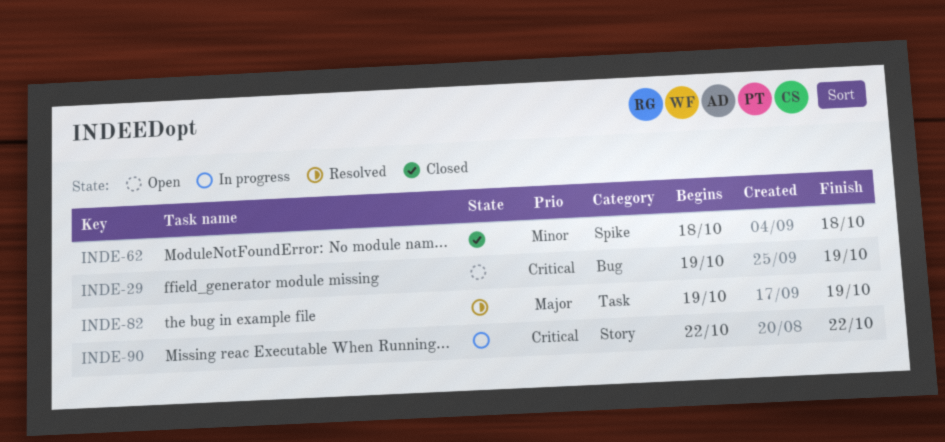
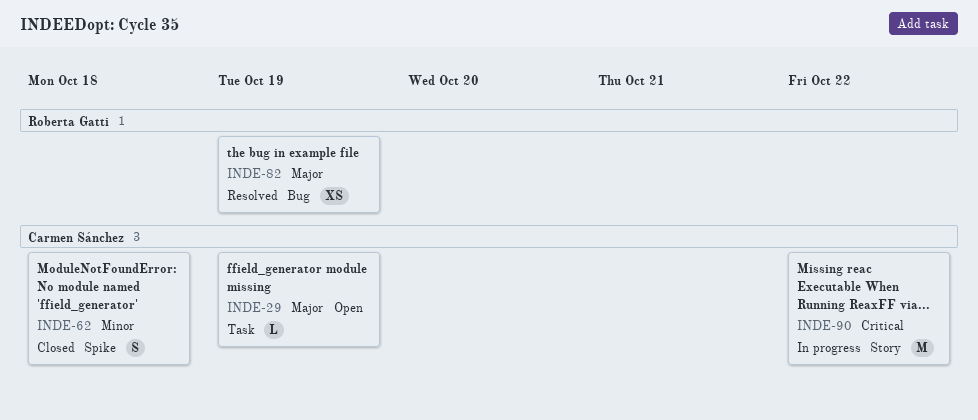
INDE-29, priority: Critical -> Major
INDE-29, label: Bug -> Task
INDE-82, label: Task -> Bug

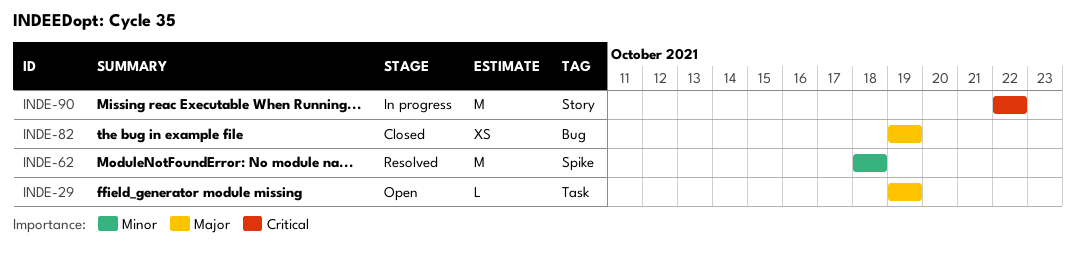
INDE-62, status: Closed -> Resolved
INDE-62, estimate: S -> M
INDE-82, status: Resolved -> Closed

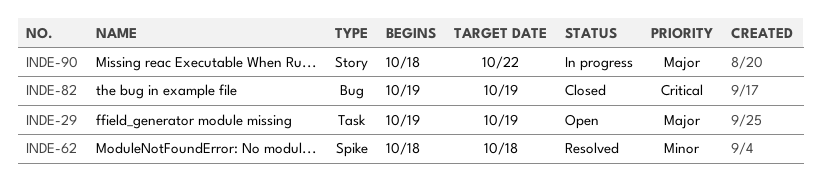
INDE-82, priority: Major -> Critical
INDE-90, priority: Critical -> Major
INDE-90, start: Oct 22 -> Oct 18

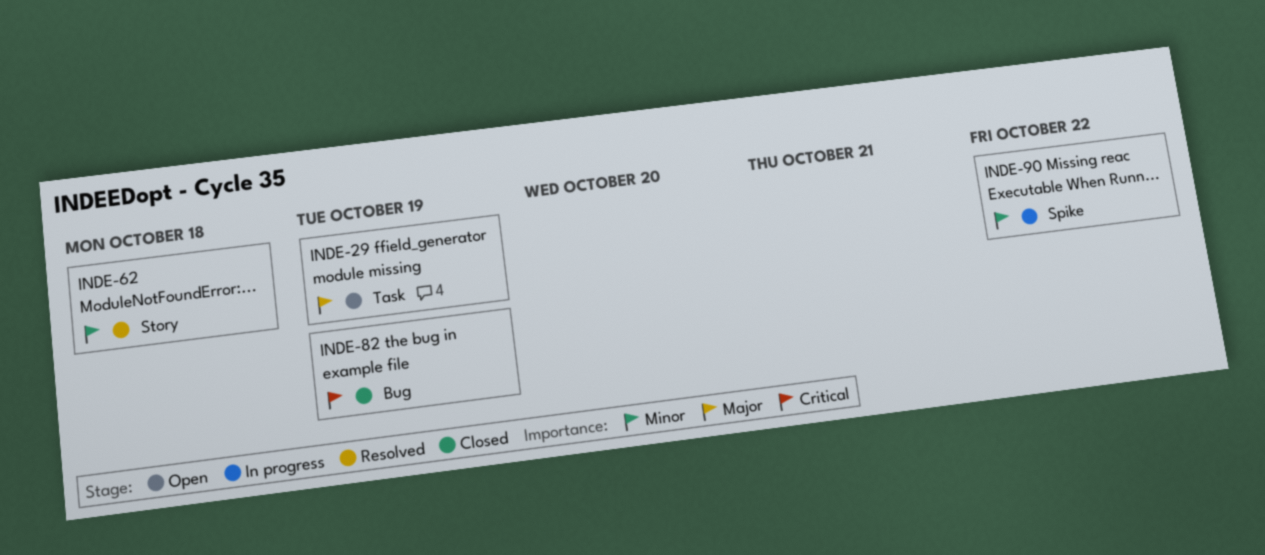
INDE-62, label: Spike -> Story
INDE-90, priority: Major -> Minor
INDE-90, label: Story -> Spike

